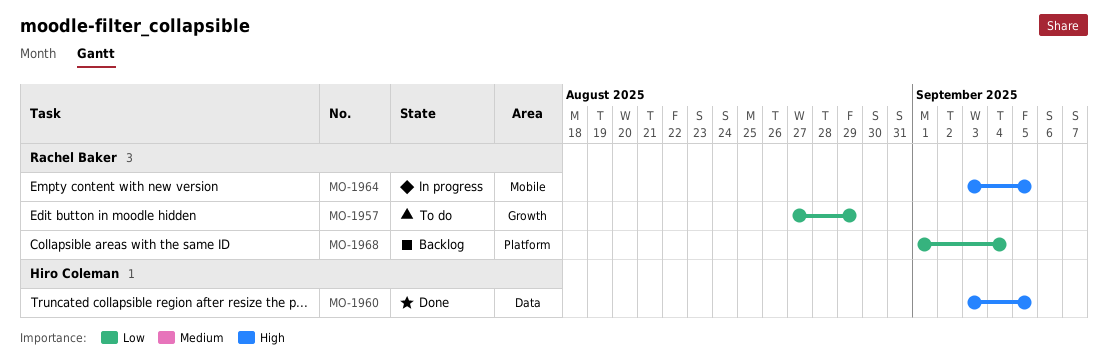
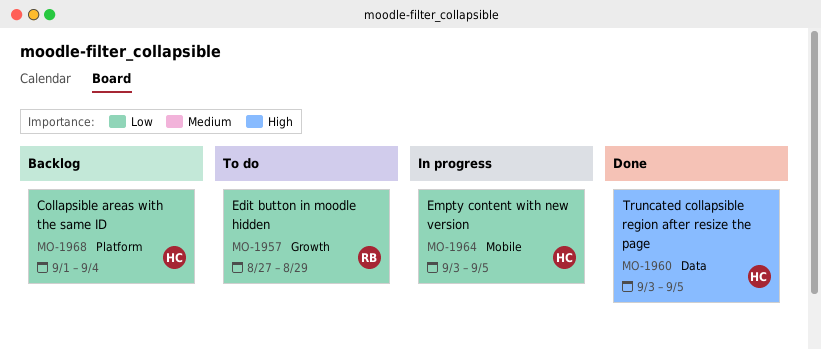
MO-1964, owner: Rachel Baker -> Hiro Coleman
MO-1964, priority: High -> Low
MO-1968, owner: Rachel Baker -> Hiro Coleman

